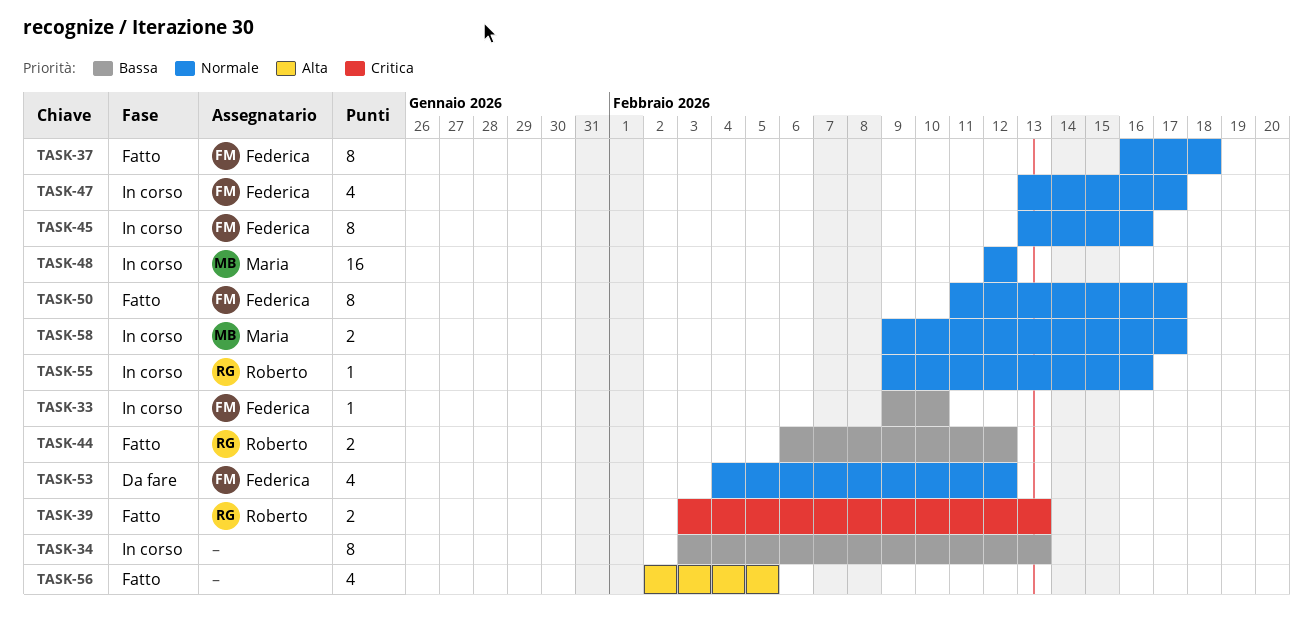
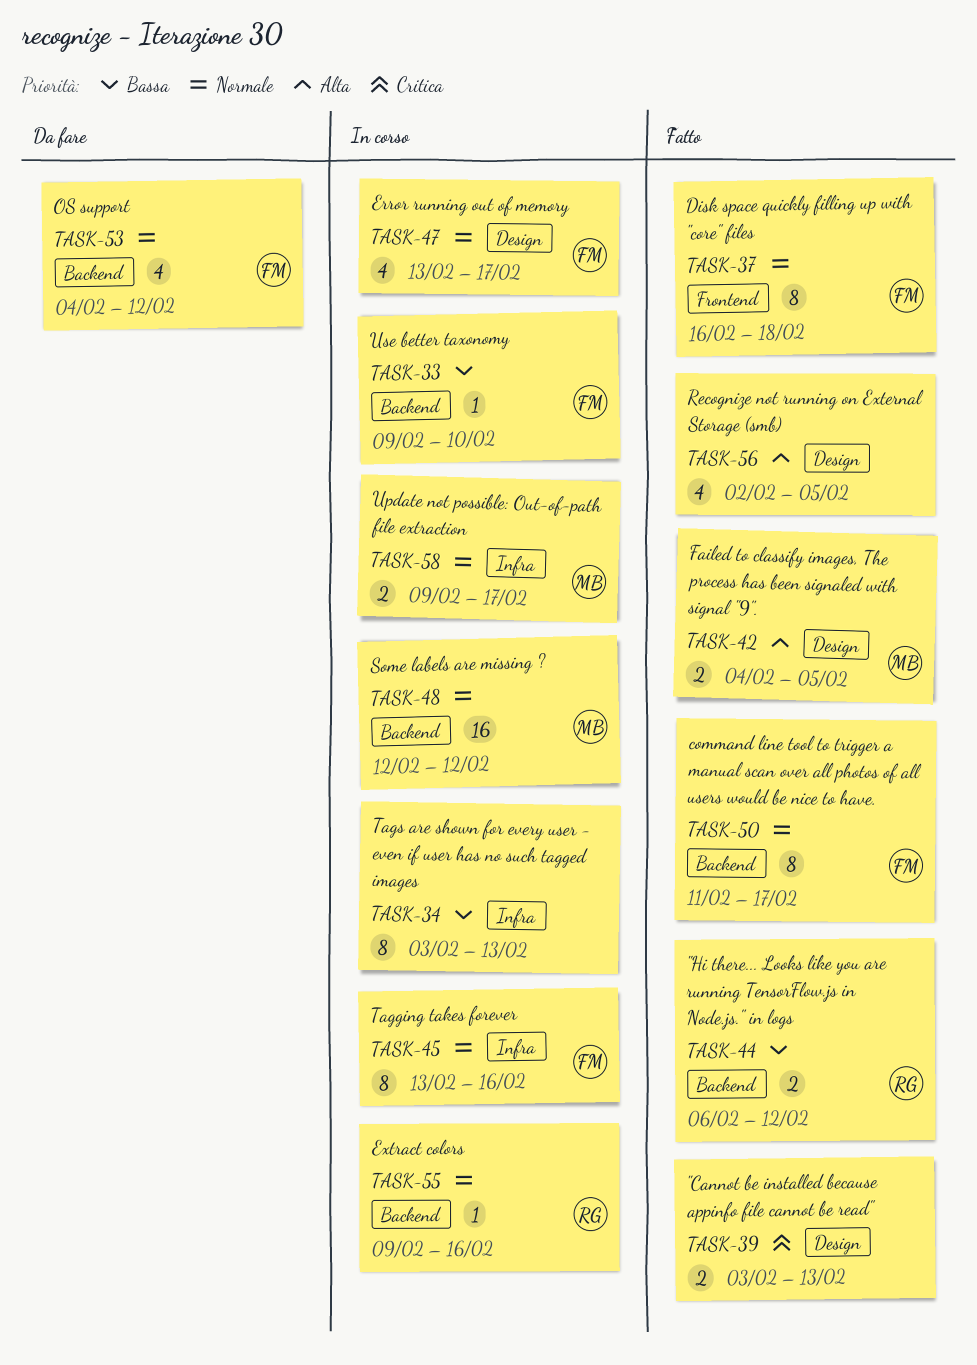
TASK-39, owner: Roberto -> none
TASK-42: none -> present

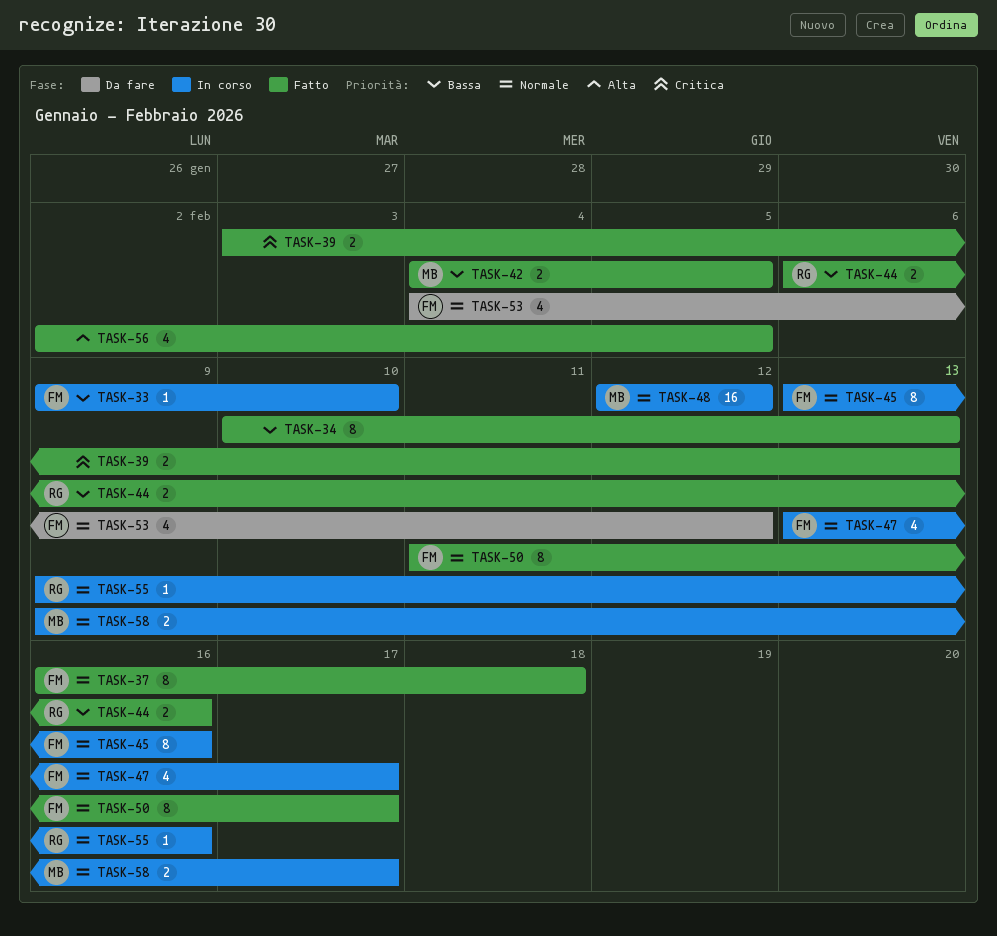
TASK-34, status: In corso -> Fatto
TASK-34, start: Feb 3 -> Feb 10
TASK-42, priority: Alta -> Bassa
TASK-44, due: Feb 12 -> Feb 16

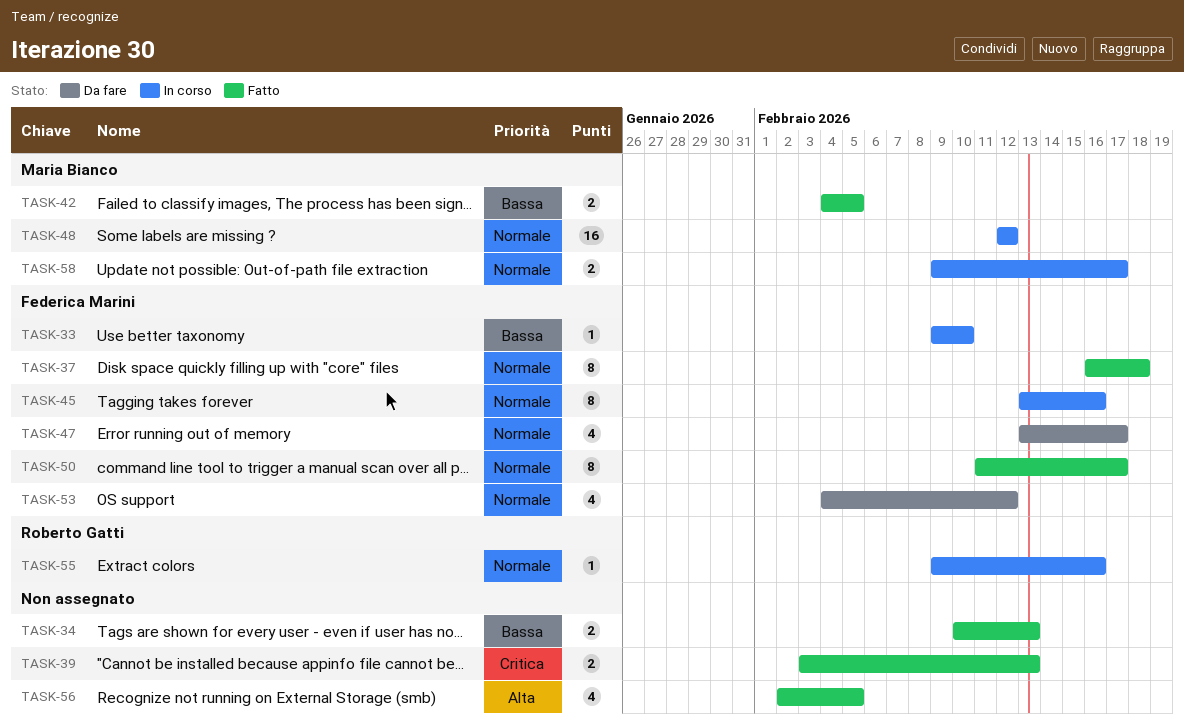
TASK-34, estimate: 8 -> 2
TASK-44: present -> none
TASK-47, status: In corso -> Da fare

